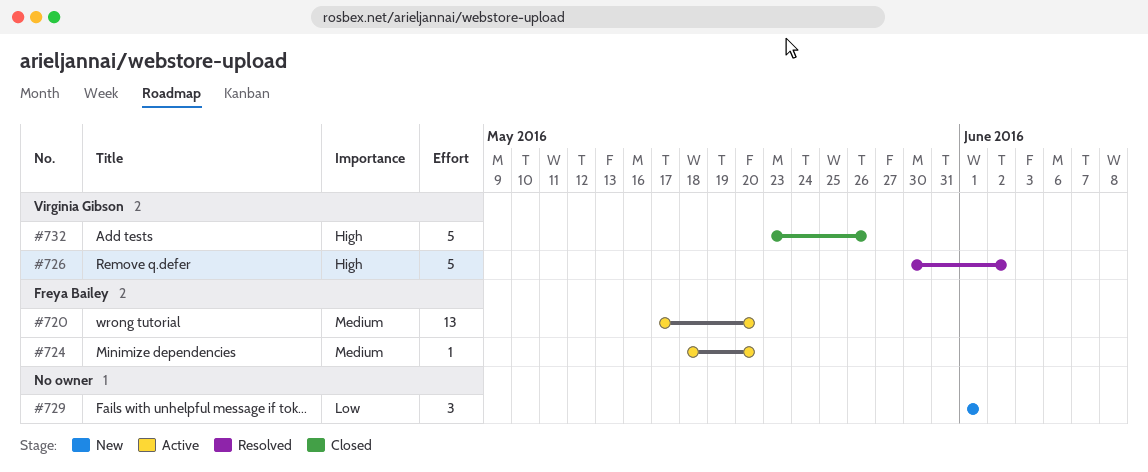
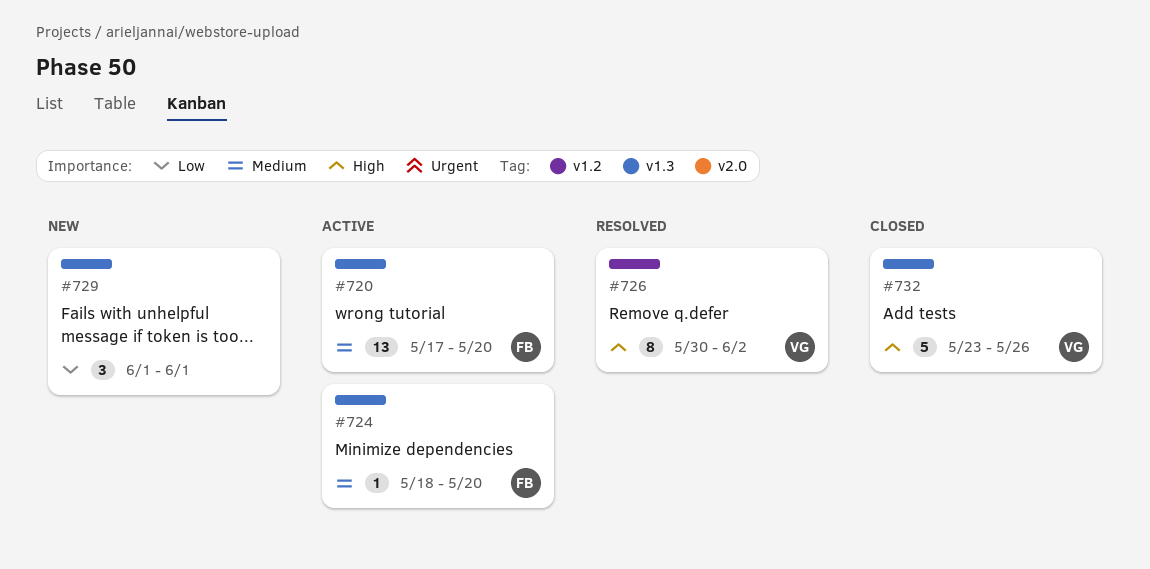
#726, estimate: 5 -> 8

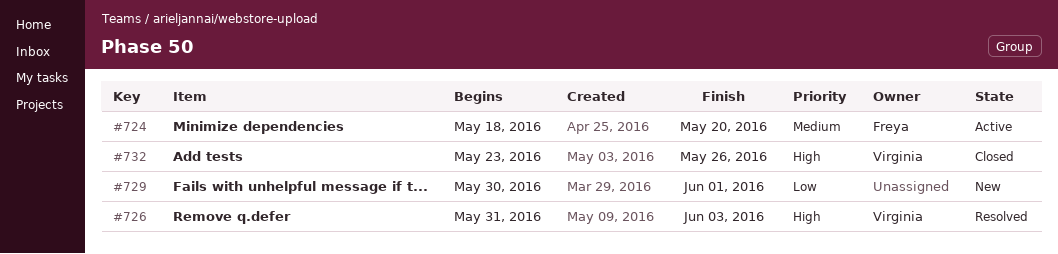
#720: present -> none
#726, start: May 30 -> May 31
#726, due: Jun 2 -> Jun 3
#729, start: Jun 1 -> May 30

